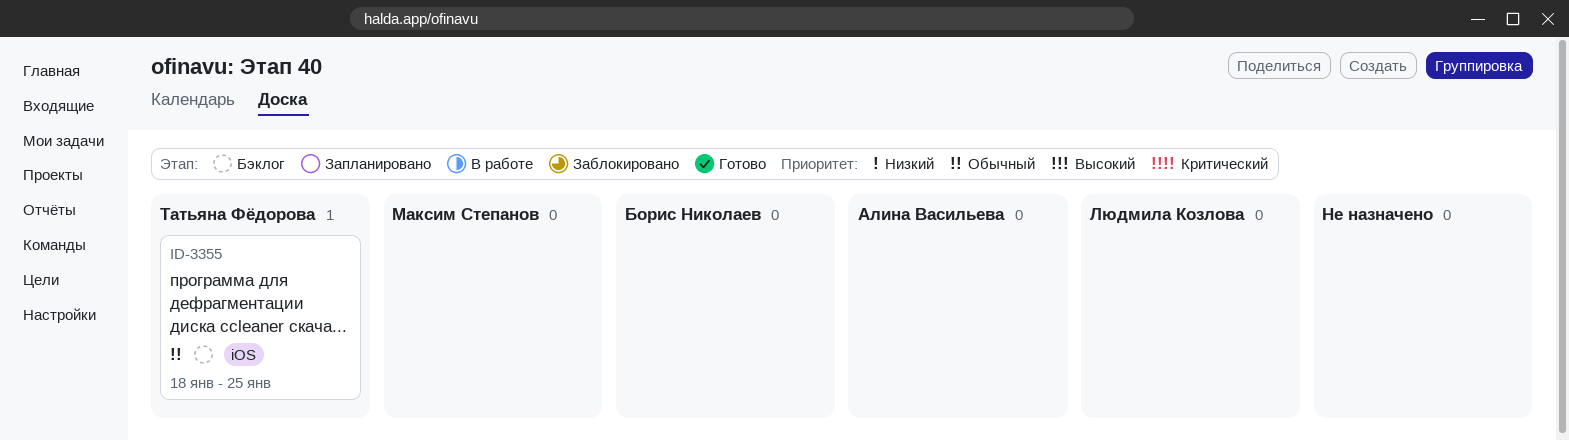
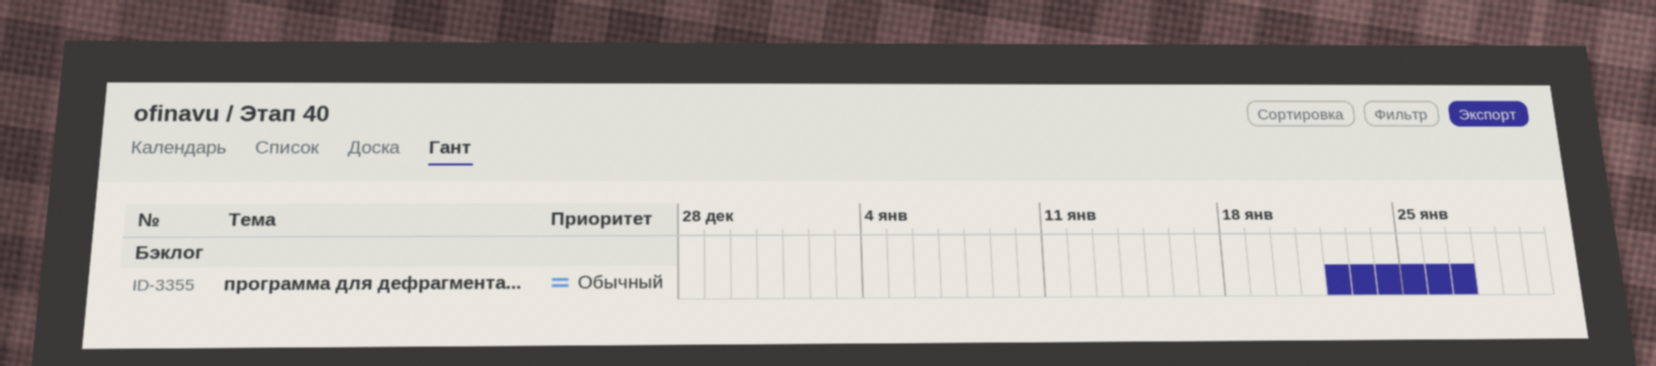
ID-3355, start: Jan 18 -> Jan 22
ID-3355, due: Jan 25 -> Jan 27

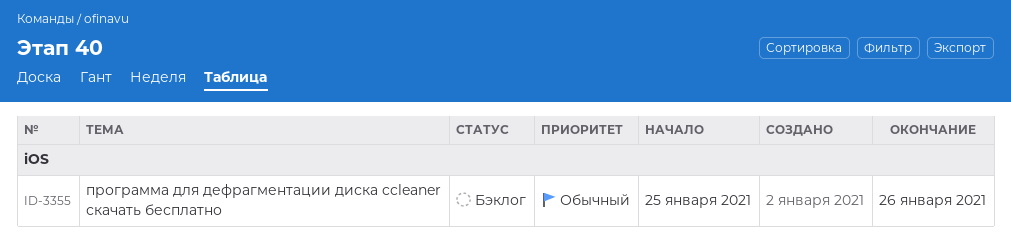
ID-3355, start: Jan 22 -> Jan 25
ID-3355, due: Jan 27 -> Jan 26

